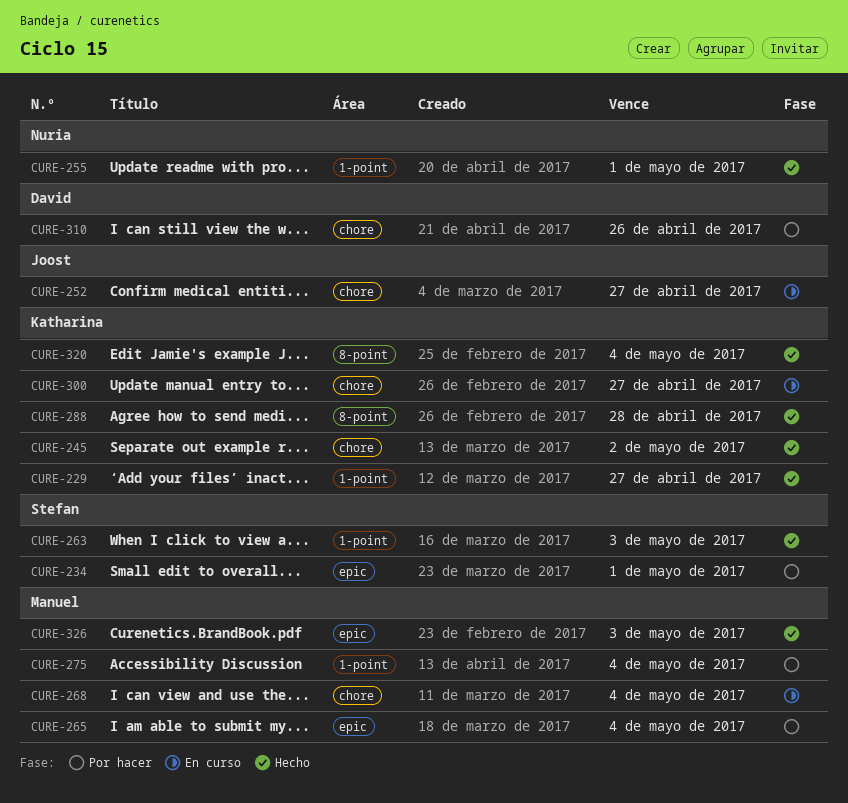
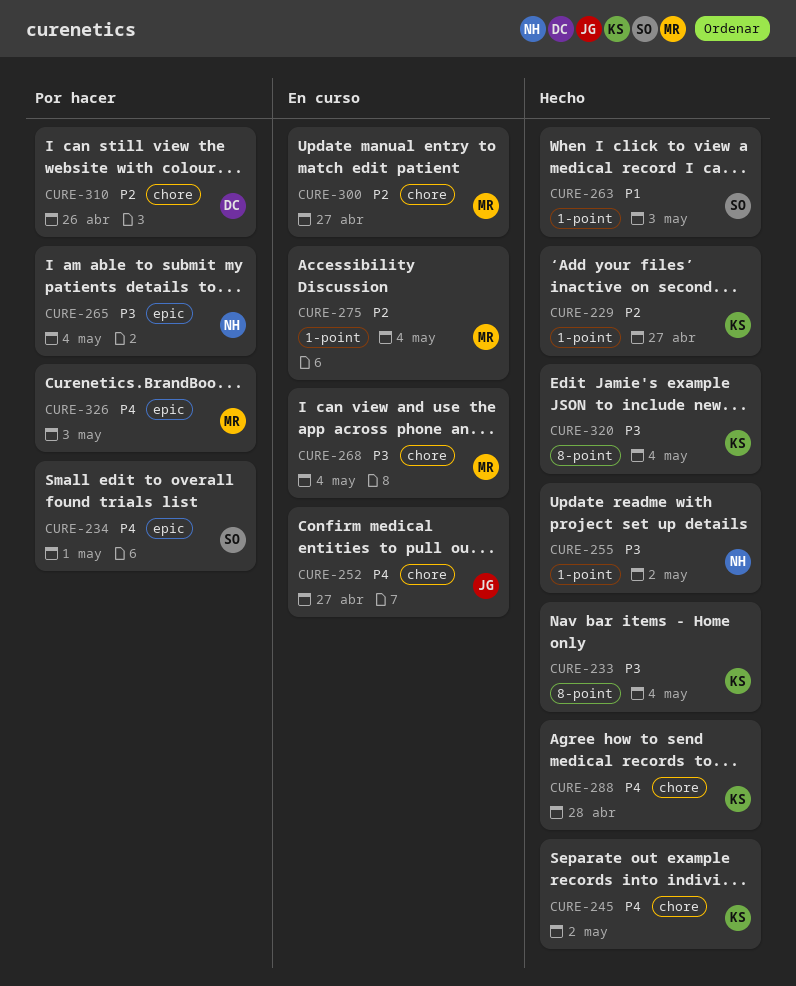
CURE-233: none -> present
CURE-255, due: May 1 -> May 2
CURE-265, owner: Manuel -> Nuria
CURE-275, status: Por hacer -> En curso
CURE-288, label: 8-point -> chore
CURE-300, owner: Katharina -> Manuel
CURE-326, status: Hecho -> Por hacer

